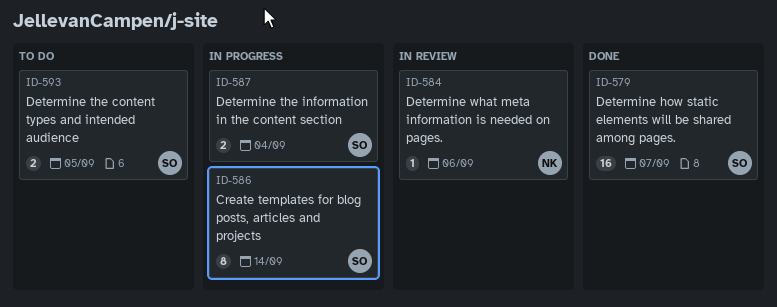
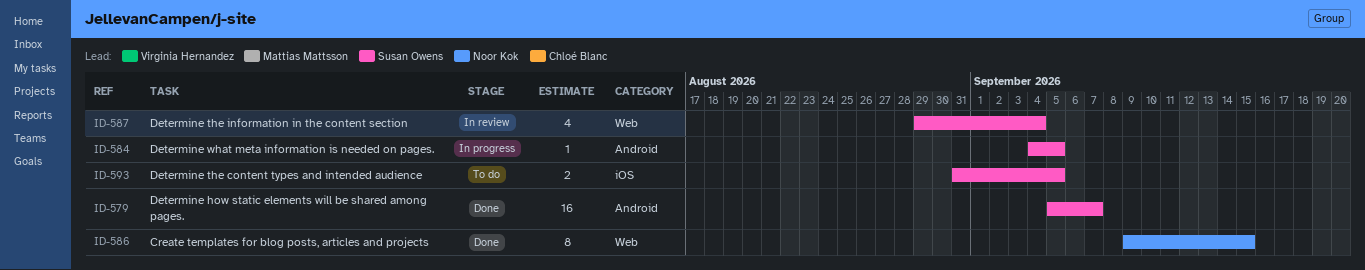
ID-584, status: In review -> In progress
ID-584, owner: Noor Kok -> Susan Owens
ID-584, due: Sep 6 -> Sep 5
ID-586, status: In progress -> Done
ID-586, owner: Susan Owens -> Noor Kok
ID-586, due: Sep 14 -> Sep 15
ID-587, status: In progress -> In review
ID-587, estimate: 2 -> 4

